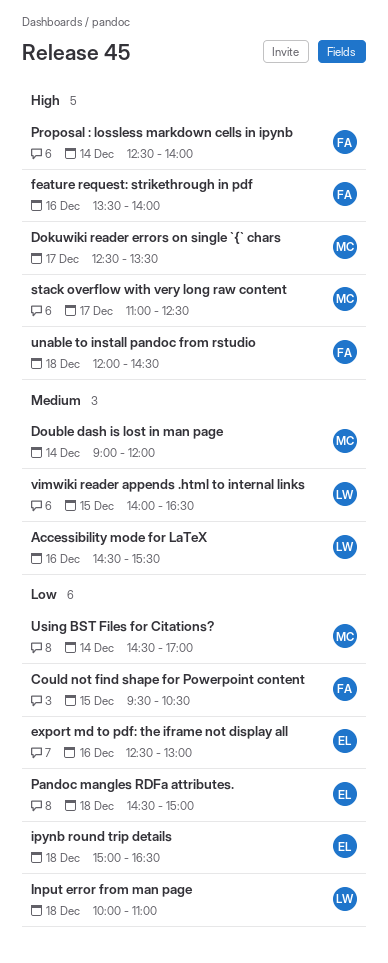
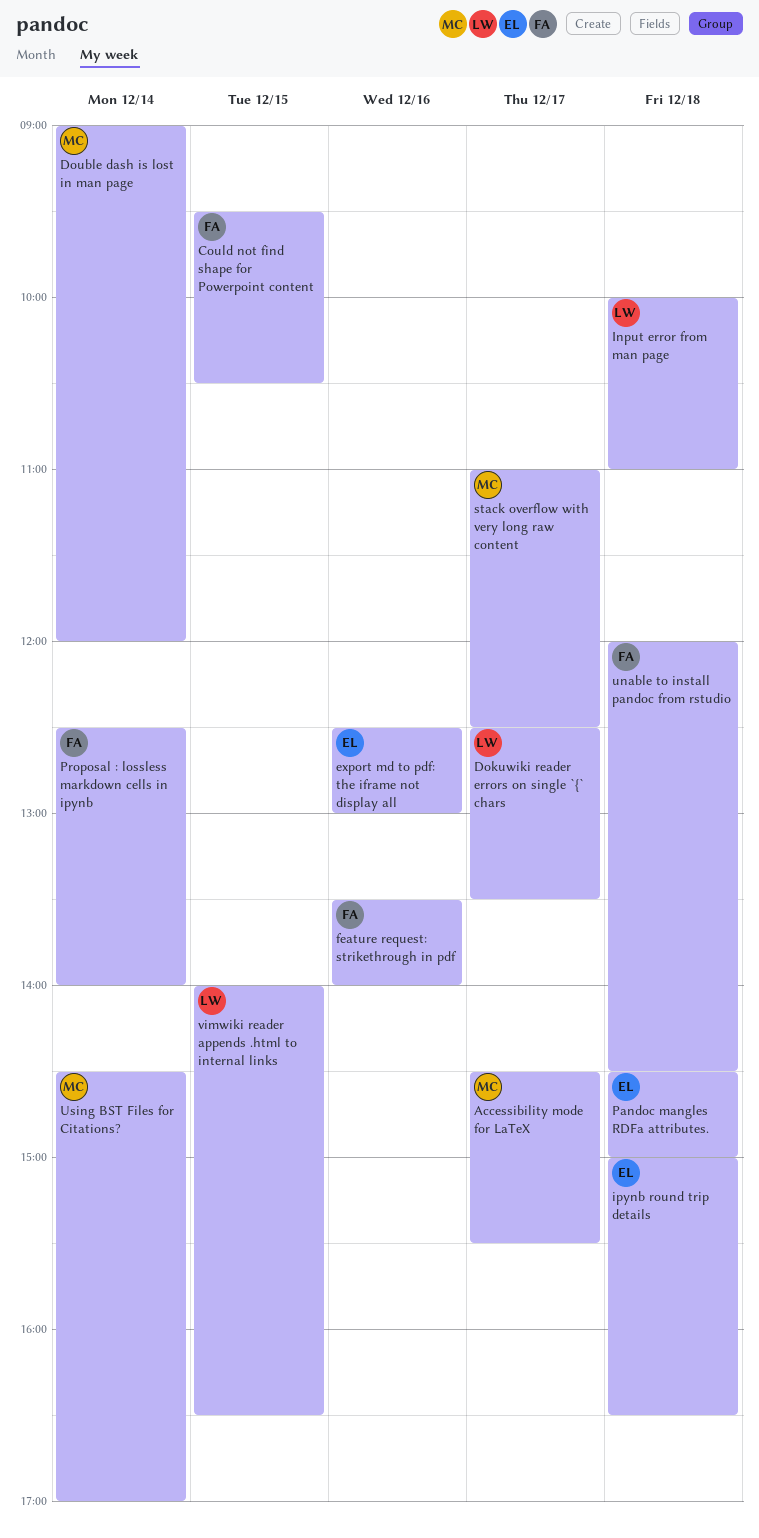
Accessibility mode for LaTeX, owner: LW -> MC
Accessibility mode for LaTeX, day: Dec 16 -> Dec 17
Dokuwiki reader errors on single `{` chars, owner: MC -> LW

